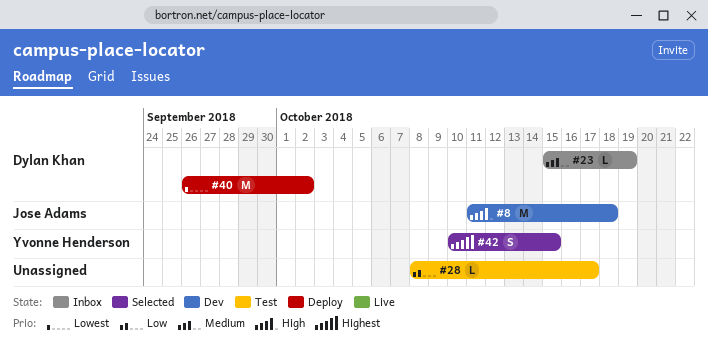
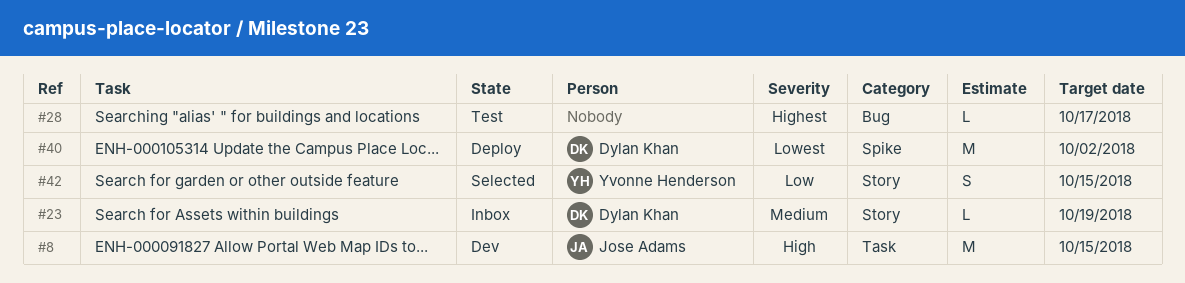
#8, due: Oct 18 -> Oct 15
#28, priority: Low -> Highest
#42, priority: Highest -> Low

